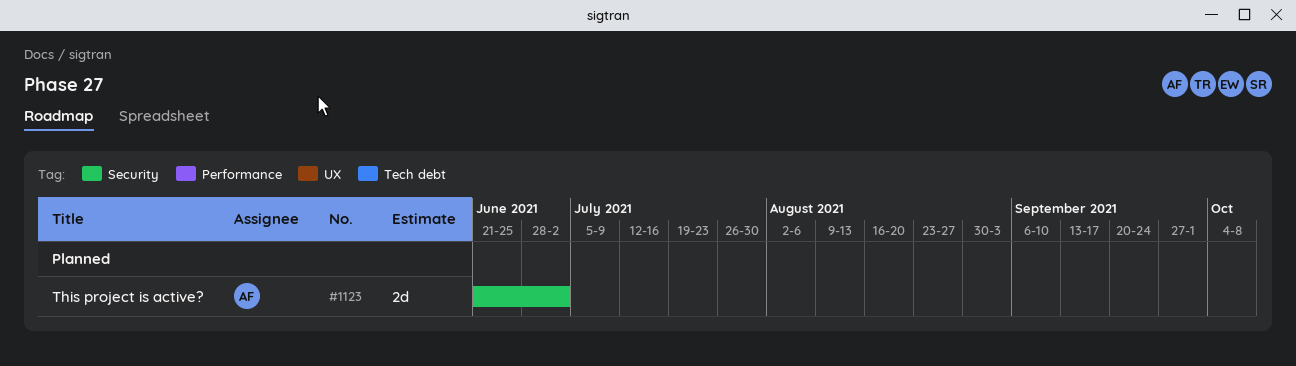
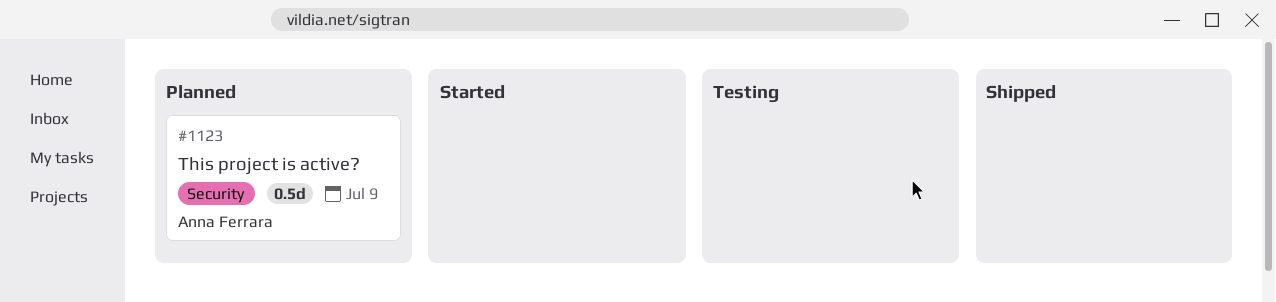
#1123, estimate: 2d -> 0.5d
#1123, due: Jul 2 -> Jul 9

